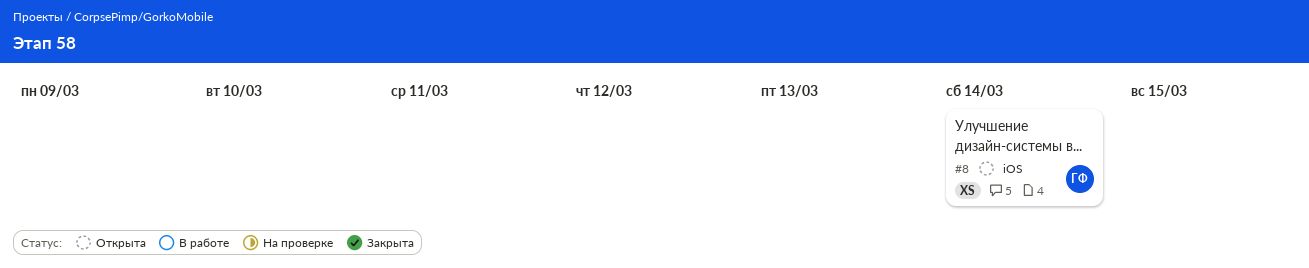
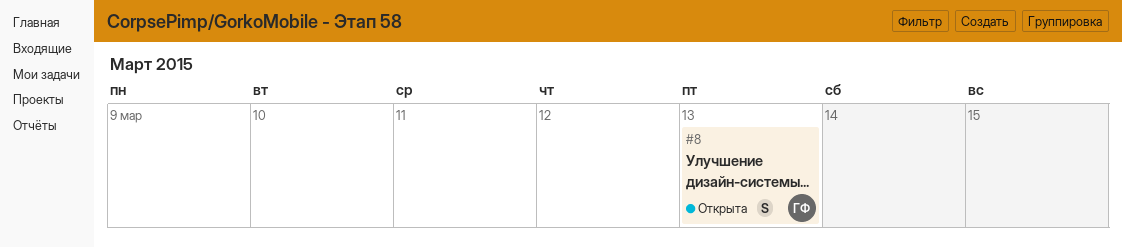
#8, estimate: XS -> S
#8, due: Mar 14 -> Mar 13

